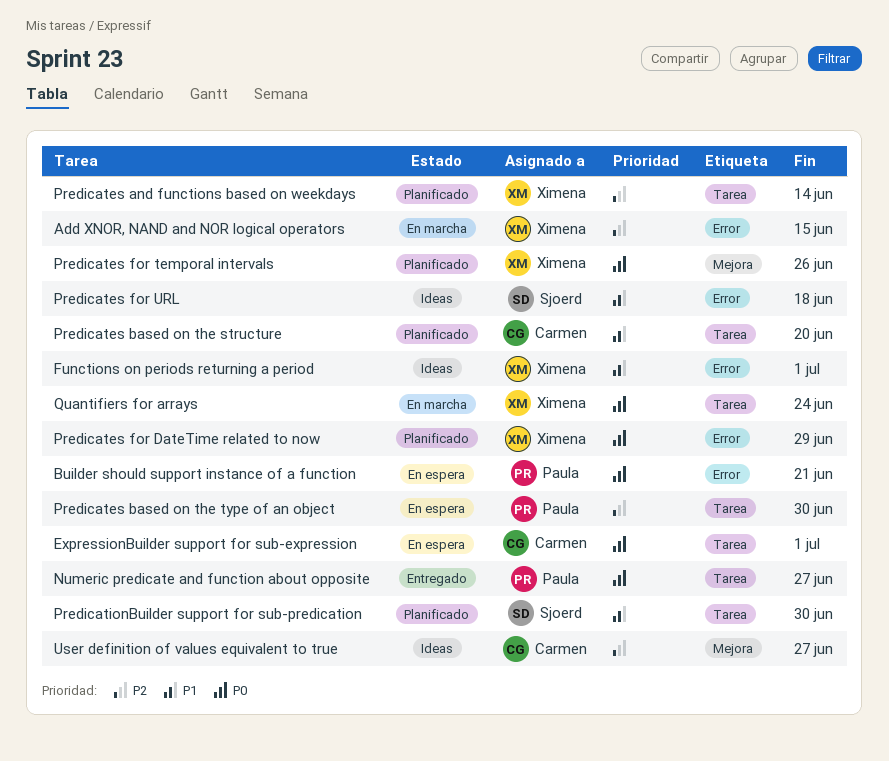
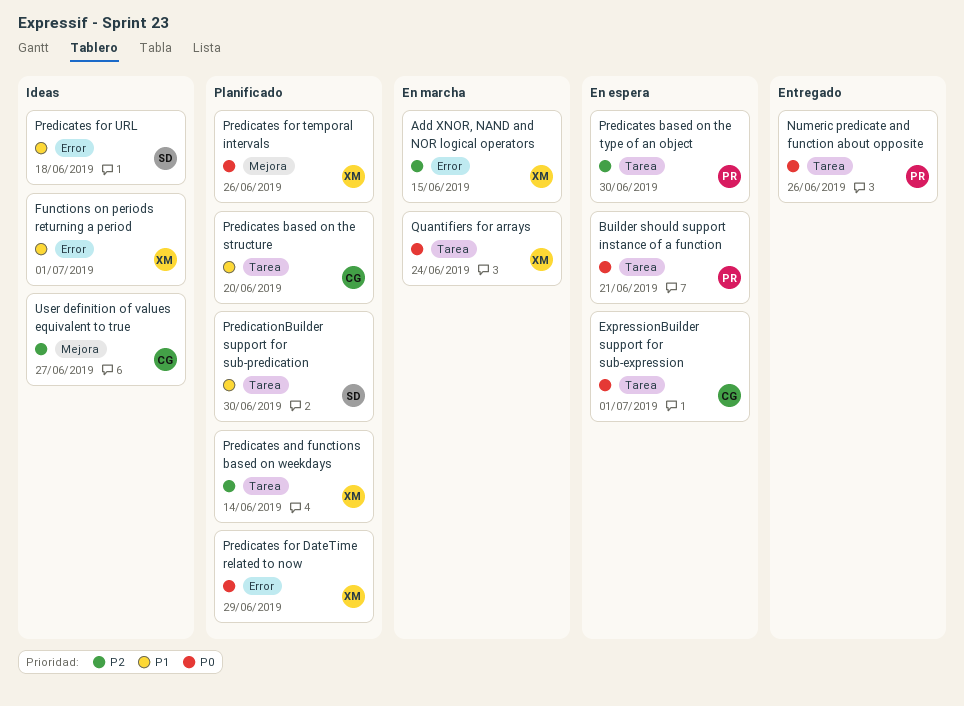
Builder should support instance of a function, label: Error -> Tarea
Numeric predicate and function about opposite, due: Jun 27 -> Jun 26

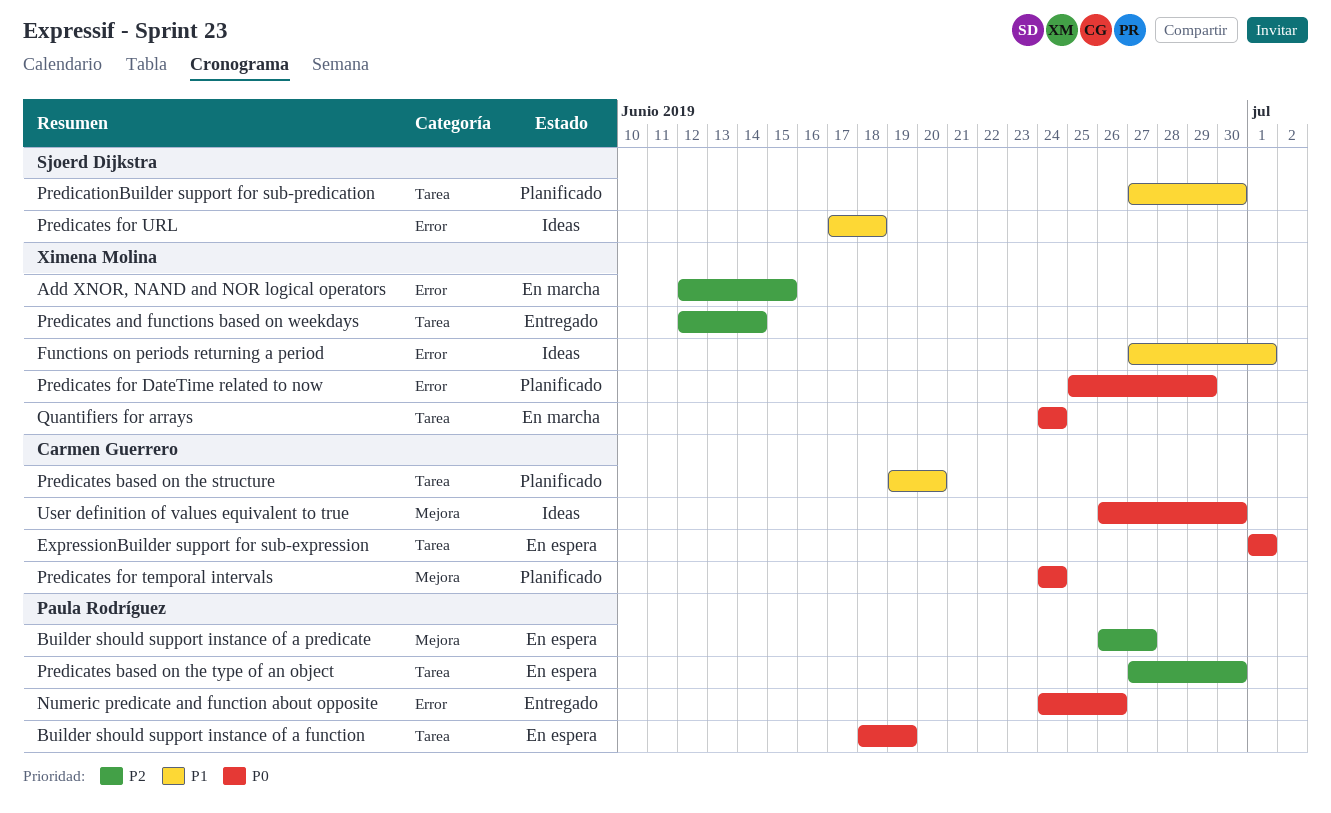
Builder should support instance of a function, due: Jun 21 -> Jun 19
Builder should support instance of a predicate: none -> present
Numeric predicate and function about opposite, label: Tarea -> Error
Predicates and functions based on weekdays, status: Planificado -> Entregado
Predicates for temporal intervals, owner: Ximena Molina -> Carmen Guerrero
Predicates for temporal intervals, due: Jun 26 -> Jun 24
User definition of values equivalent to true, priority: P2 -> P0
User definition of values equivalent to true, due: Jun 27 -> Jun 30

